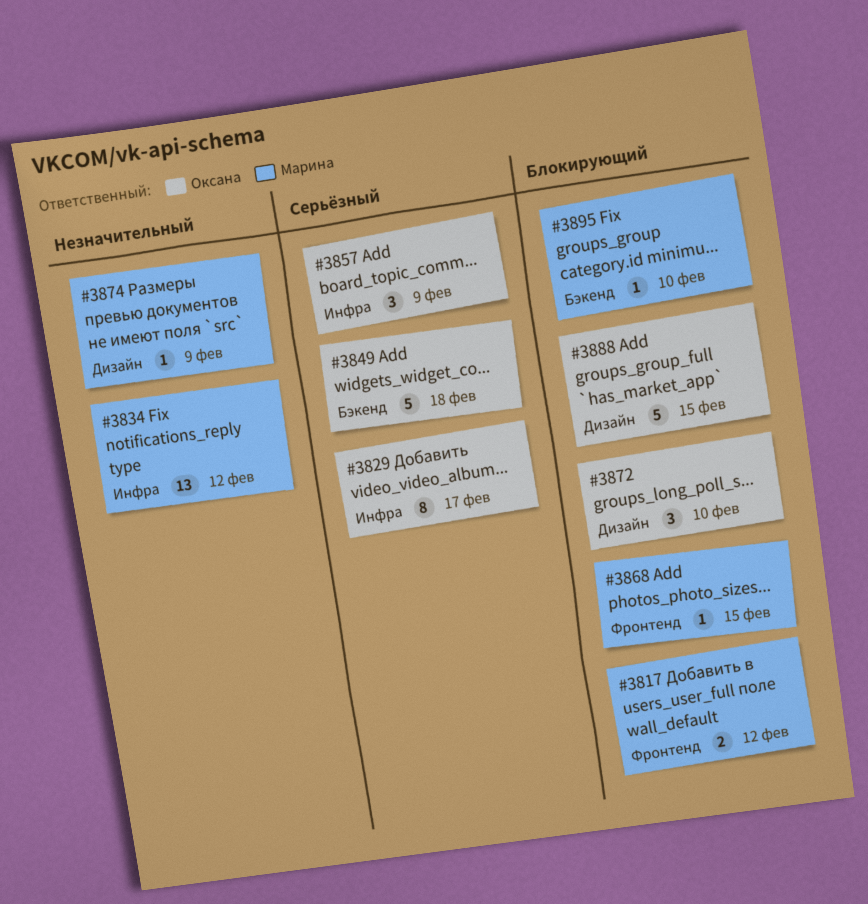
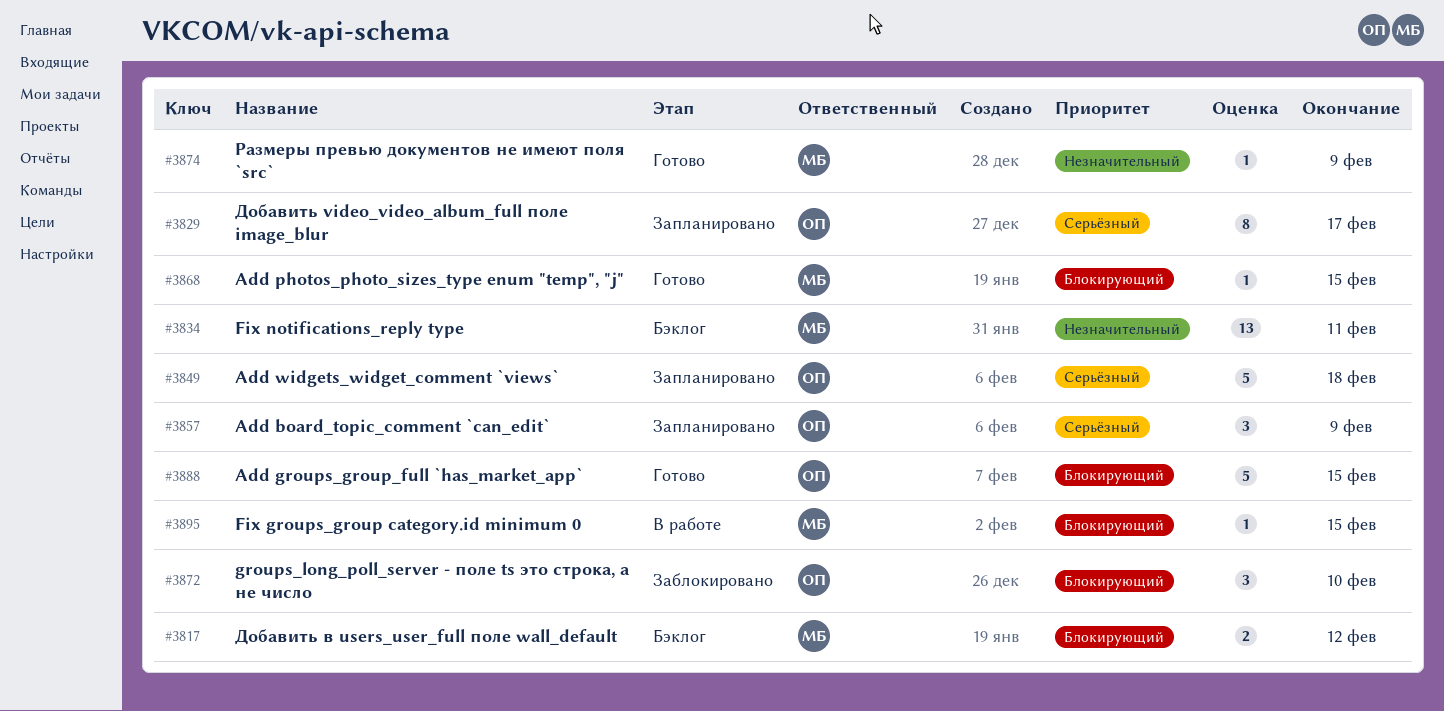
#3834, due: Feb 12 -> Feb 11
#3895, due: Feb 10 -> Feb 15

